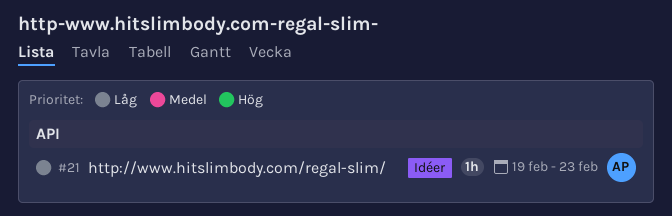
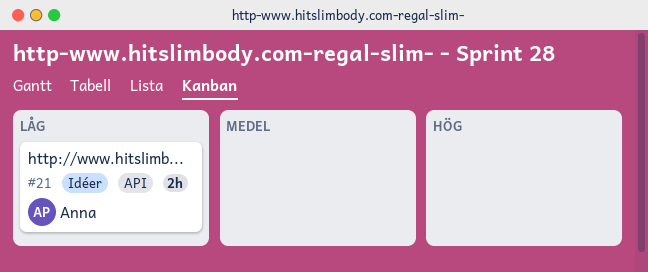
#21, estimate: 1h -> 2h

